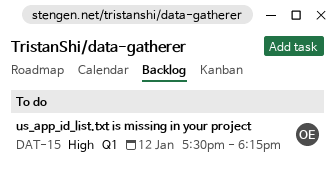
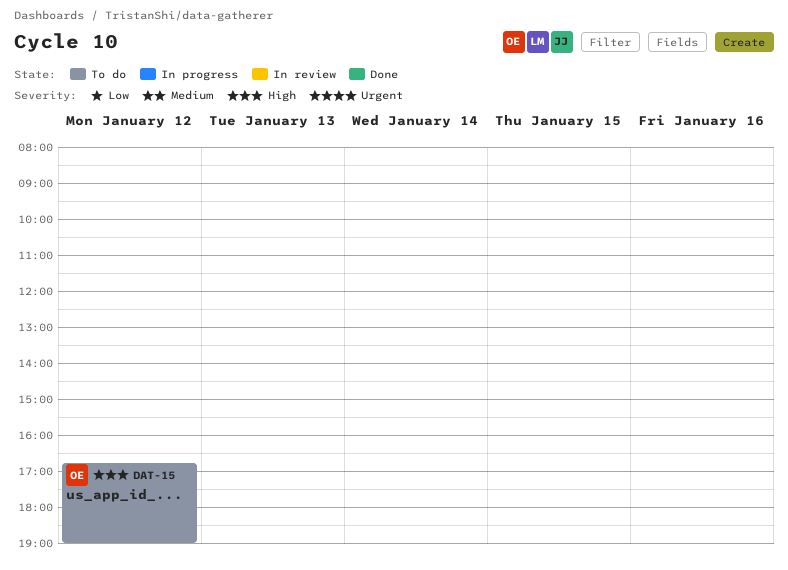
DAT-15, begins: 17:30 -> 16:45
DAT-15, ends: 18:15 -> 19:00

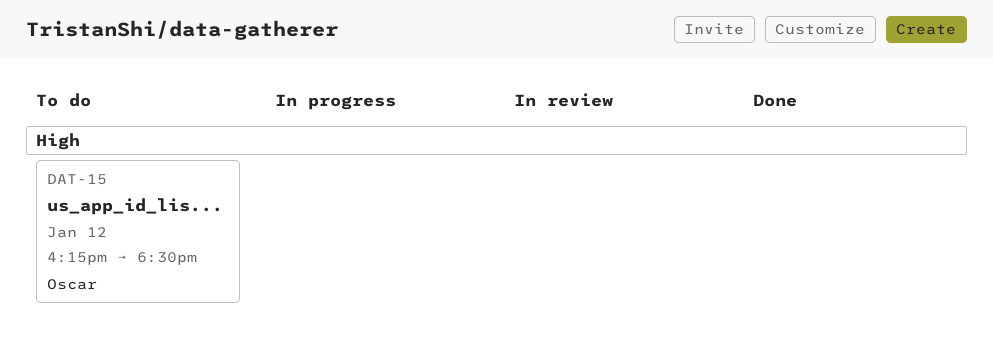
DAT-15, begins: 16:45 -> 16:15
DAT-15, ends: 19:00 -> 18:30

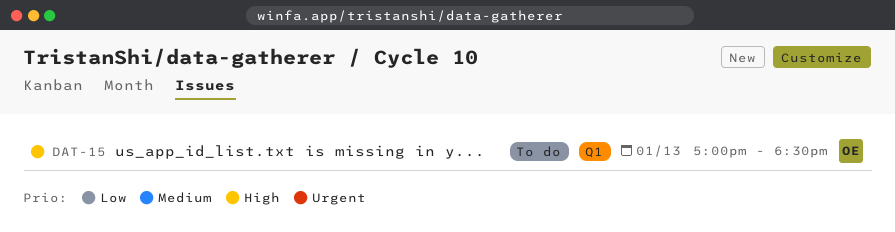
DAT-15, day: Jan 12 -> Jan 13
DAT-15, begins: 16:15 -> 17:00

